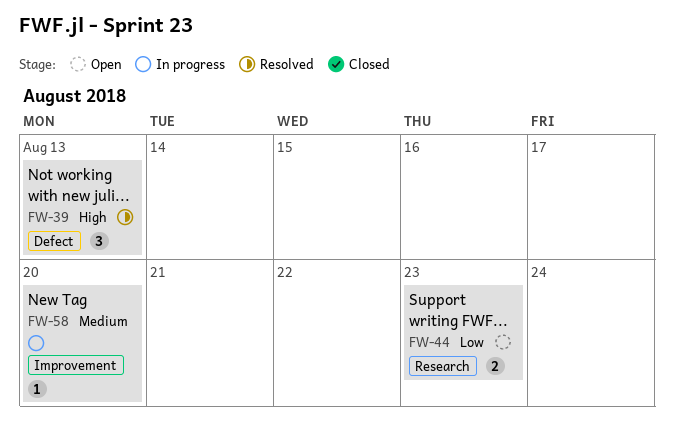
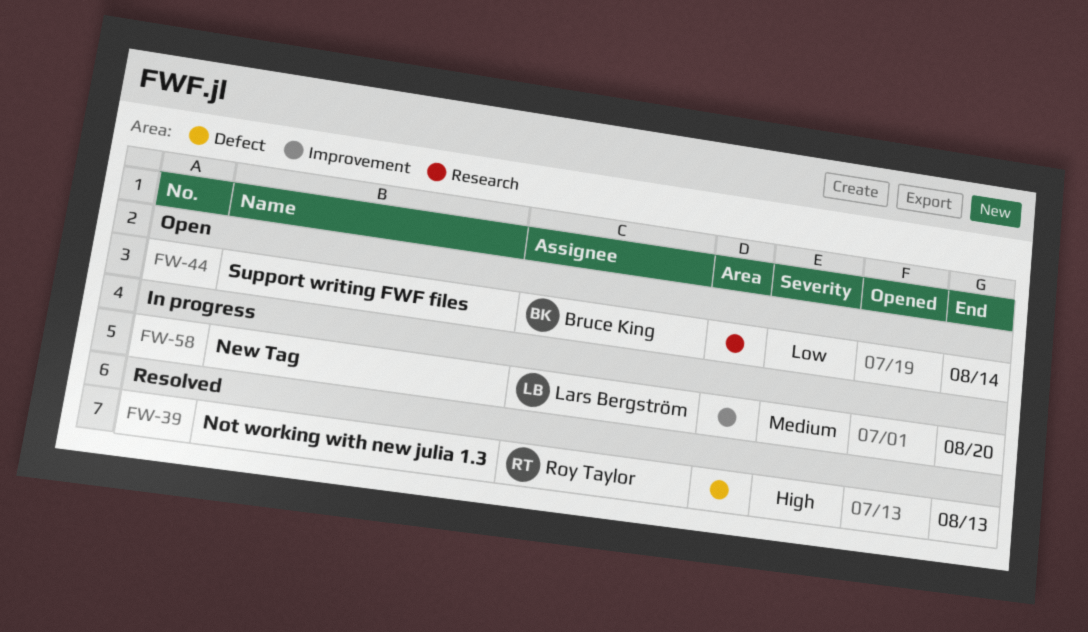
FW-44, due: Aug 23 -> Aug 14

